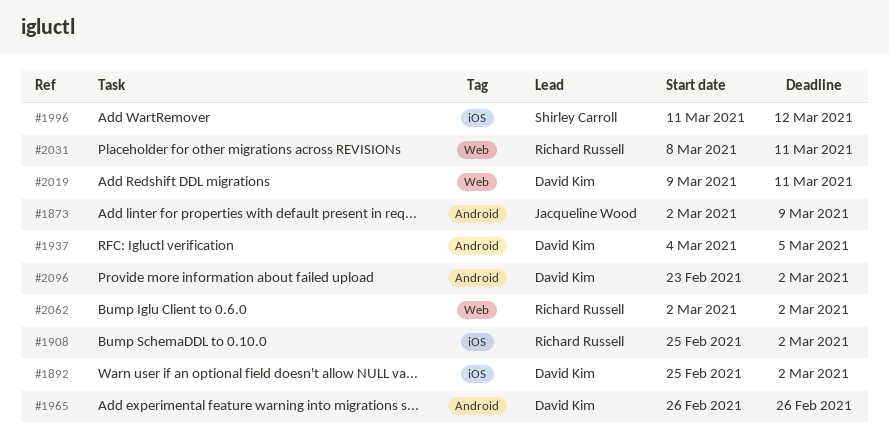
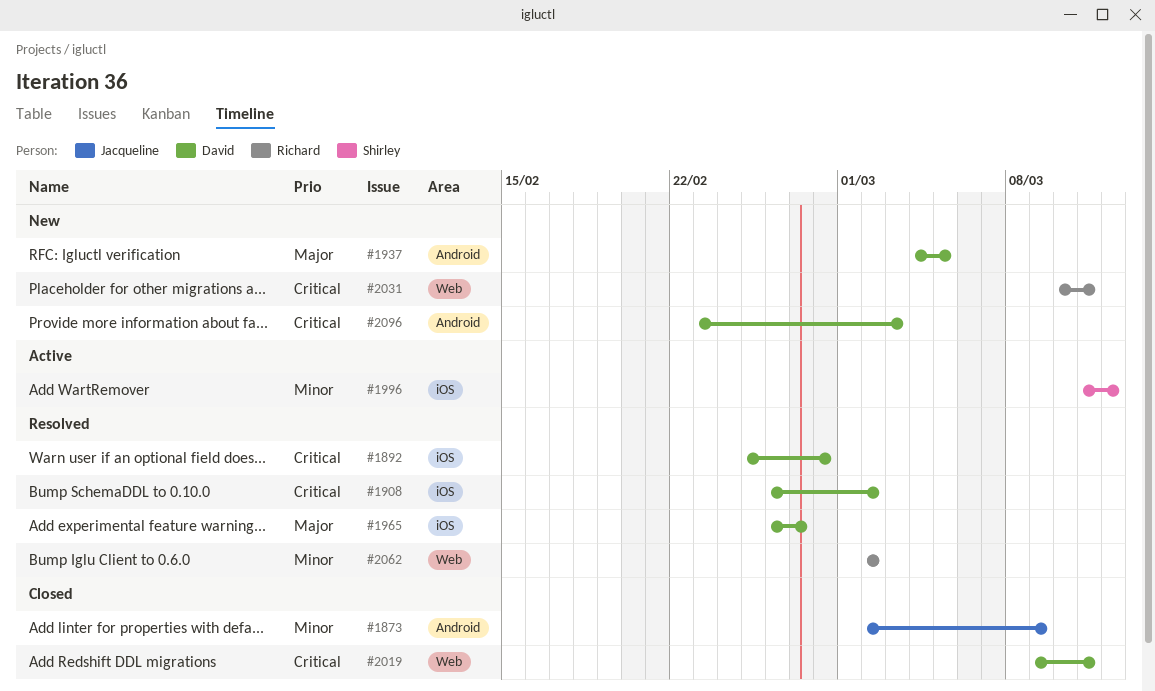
#1892, due: Mar 2 -> Feb 28
#1908, owner: Richard Russell -> David Kim
#1908, start: Feb 25 -> Feb 26
#1965, label: Android -> iOS
#1965, due: Feb 26 -> Feb 27
#2031, start: Mar 8 -> Mar 10
#2096, due: Mar 2 -> Mar 3

